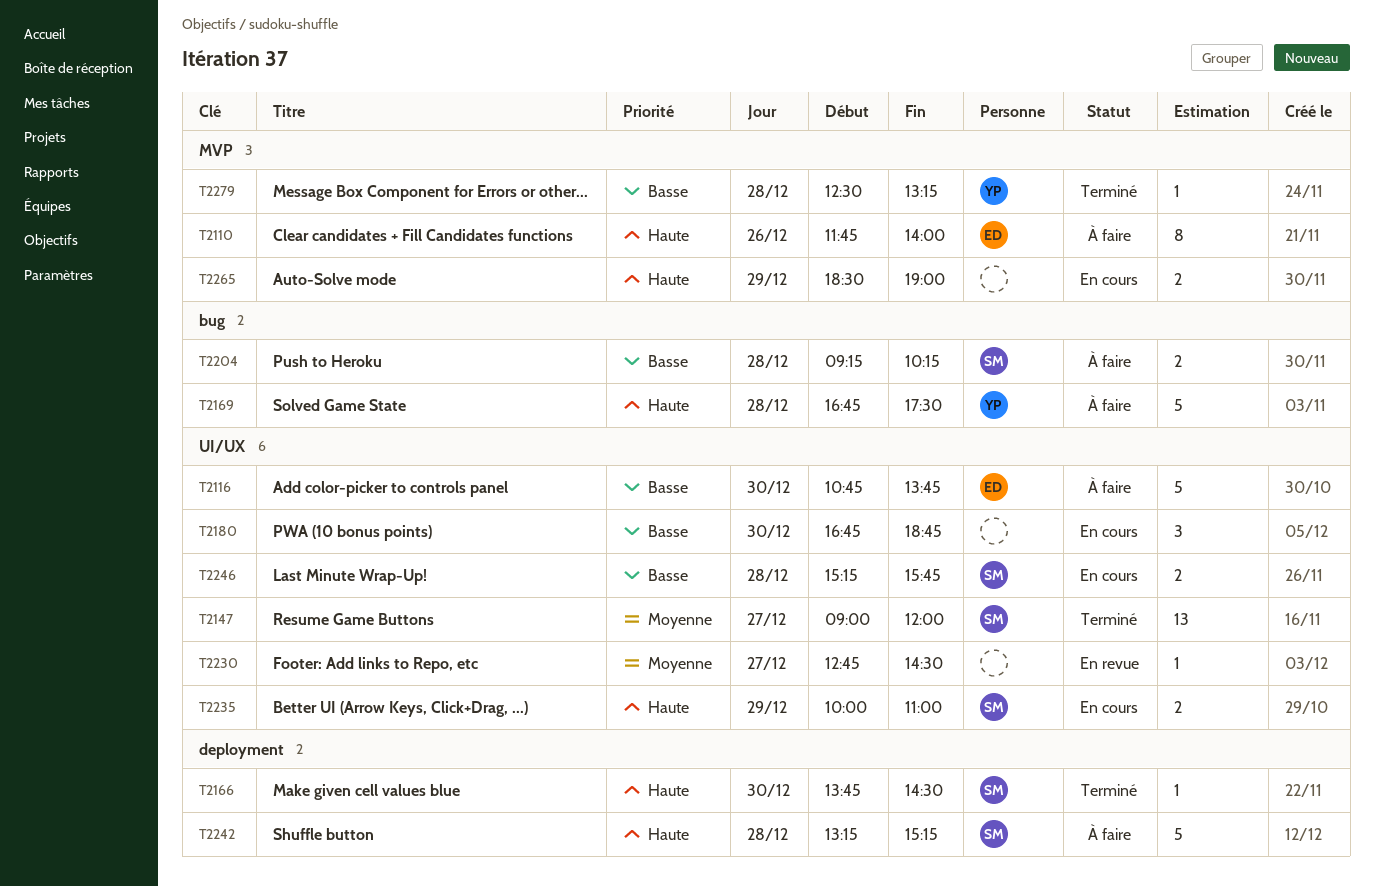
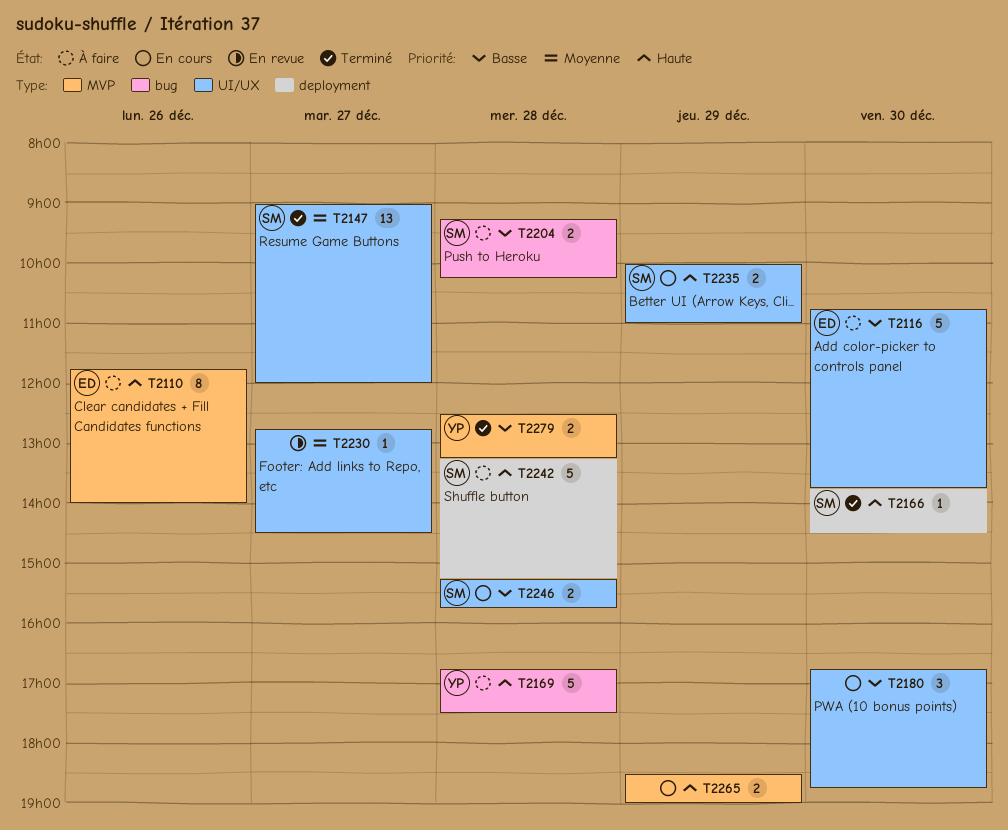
T2279, estimate: 1 -> 2

